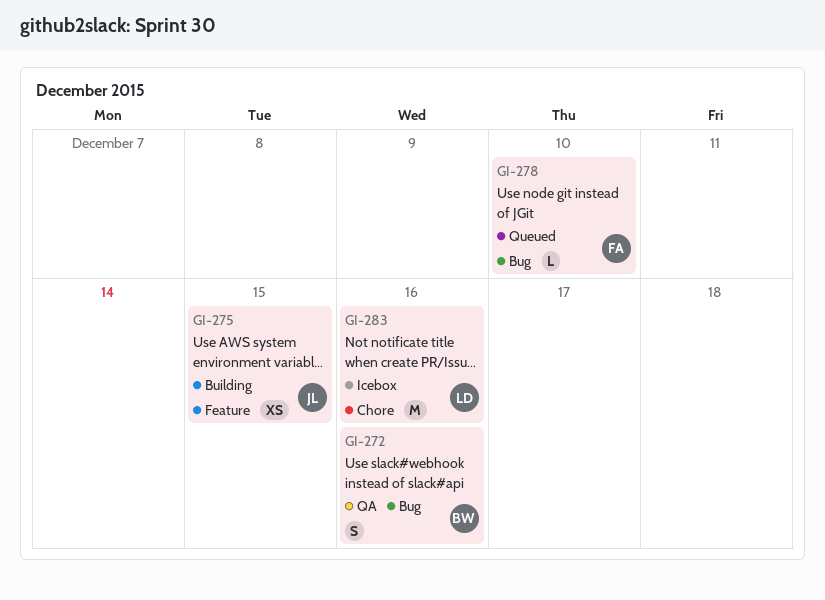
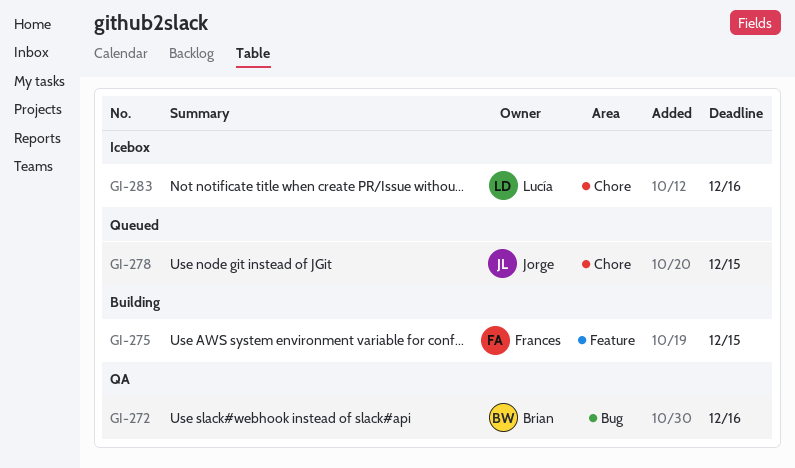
GI-275, owner: Jorge -> Frances
GI-278, owner: Frances -> Jorge
GI-278, label: Bug -> Chore
GI-278, due: Dec 10 -> Dec 15

